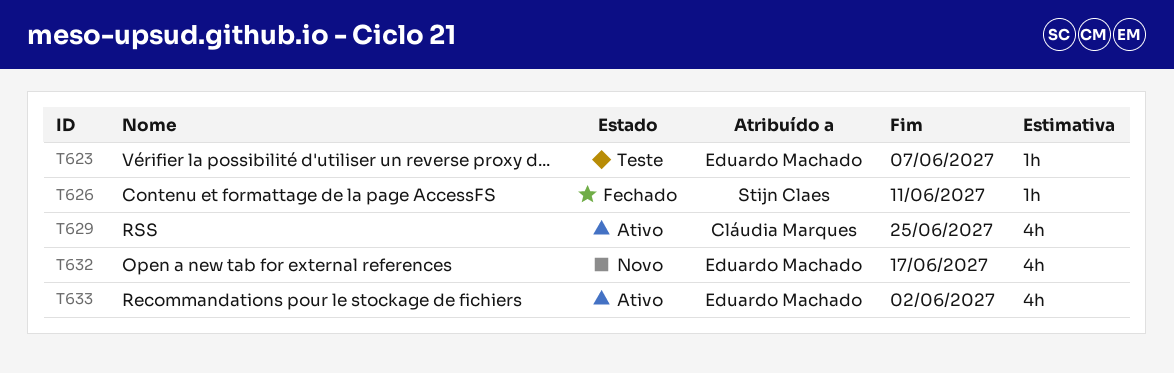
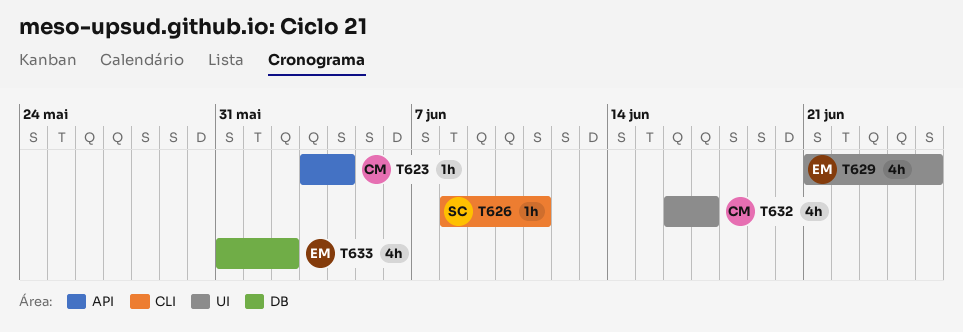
T623, owner: Eduardo Machado -> Cláudia Marques
T623, due: Jun 7 -> Jun 4
T629, owner: Cláudia Marques -> Eduardo Machado
T632, owner: Eduardo Machado -> Cláudia Marques

